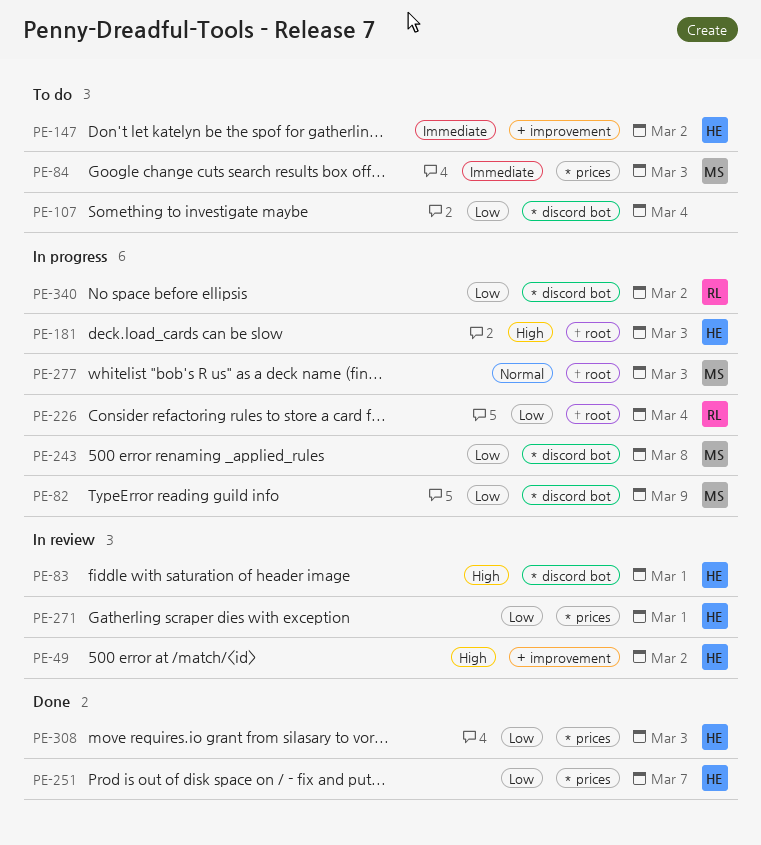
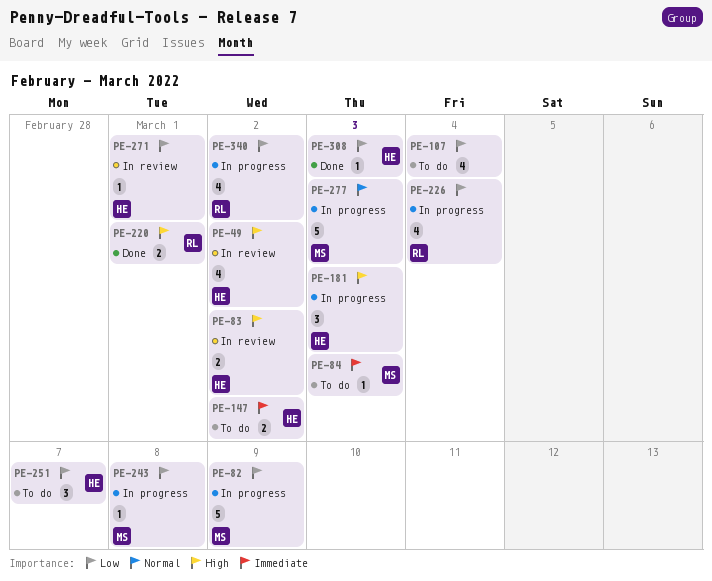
PE-83, due: Mar 1 -> Mar 2
PE-220: none -> present
PE-251, status: Done -> To do

